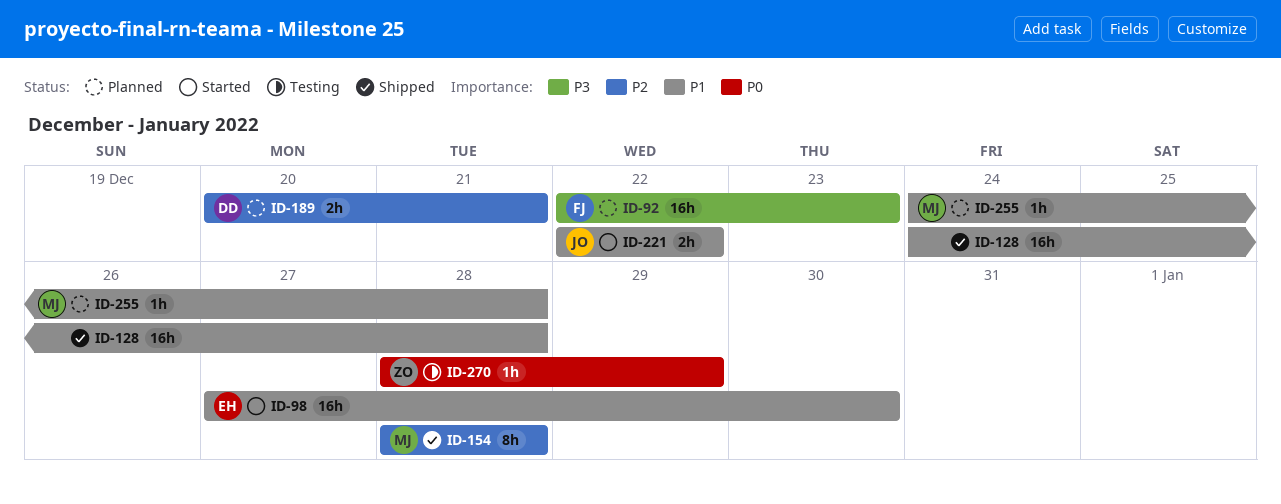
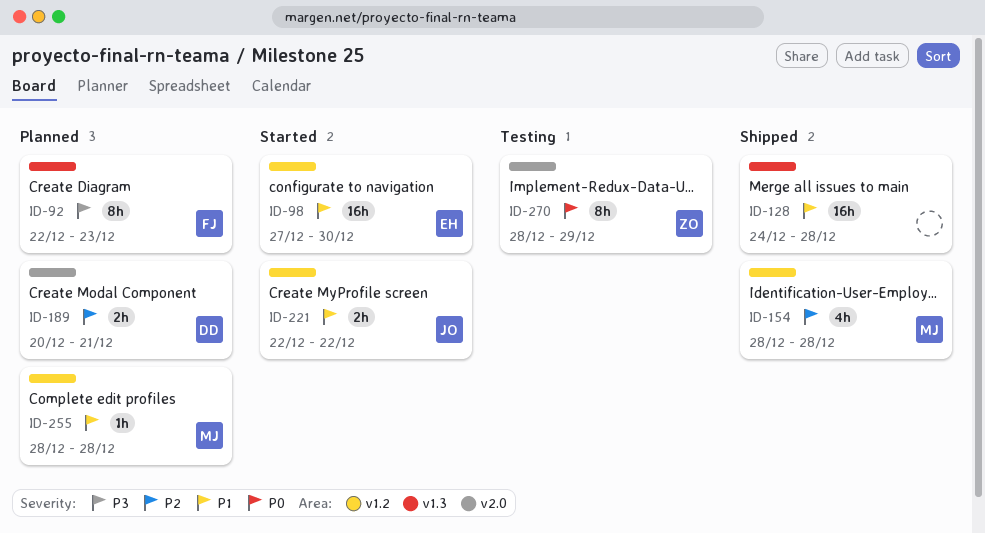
ID-92, estimate: 16h -> 8h
ID-154, estimate: 8h -> 4h
ID-255, start: Dec 24 -> Dec 28
ID-270, estimate: 1h -> 8h

